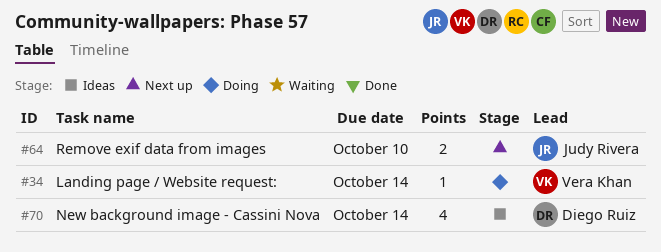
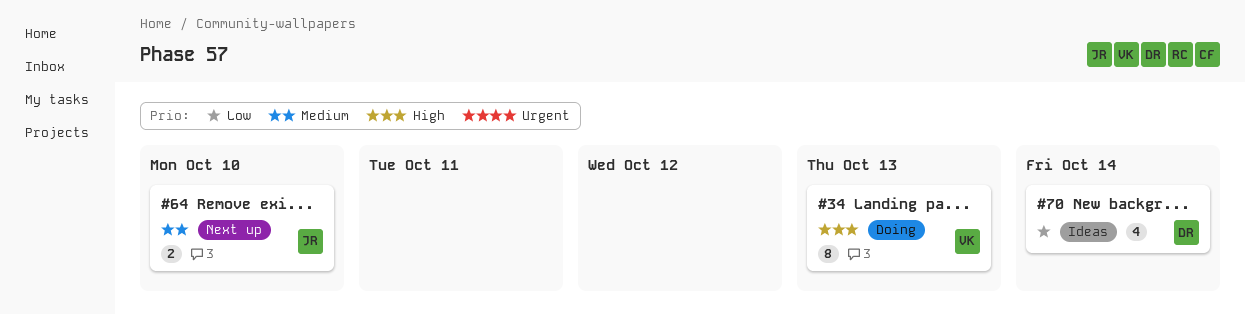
#34, estimate: 1 -> 8
#34, due: Oct 14 -> Oct 13

